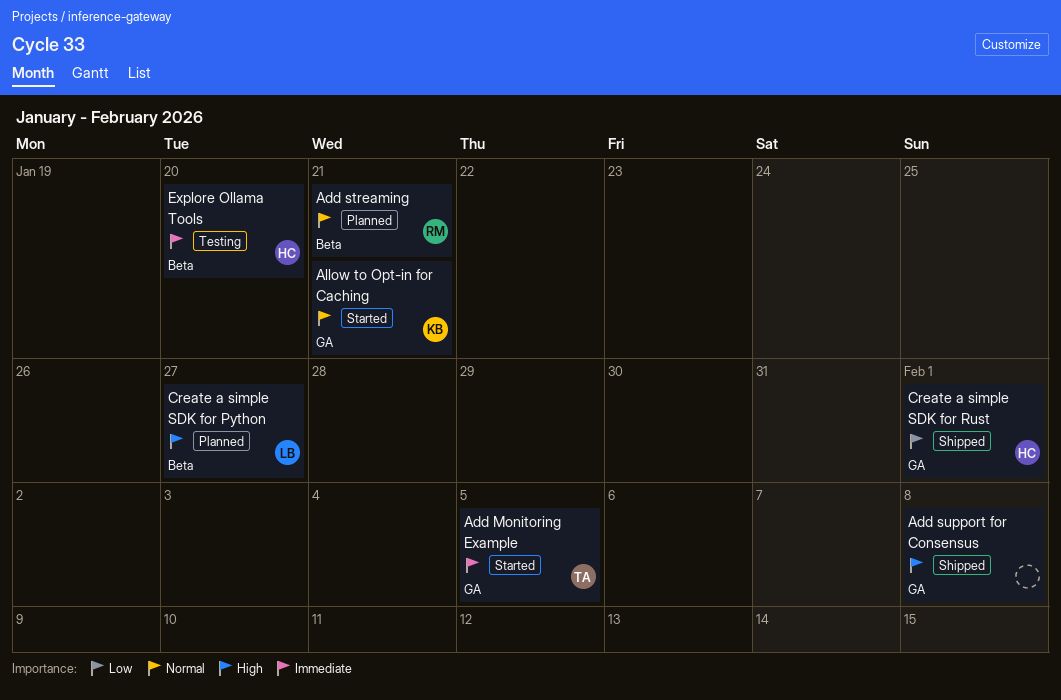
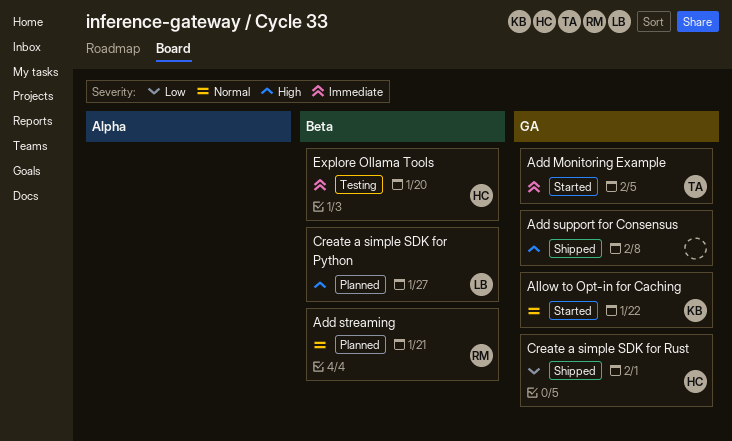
Allow to Opt-in for Caching, due: Jan 21 -> Jan 22

